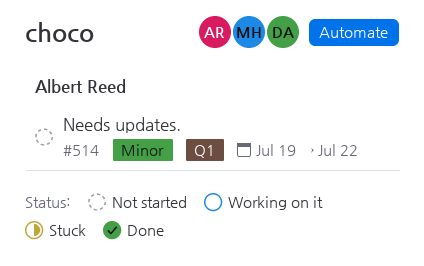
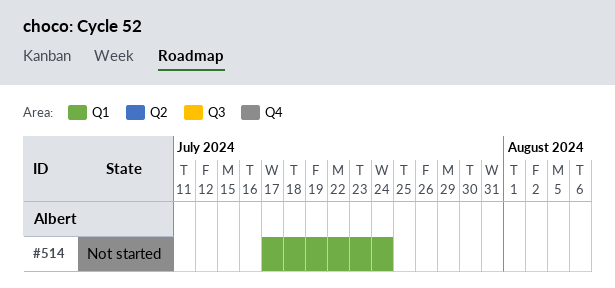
#514, start: Jul 19 -> Jul 17
#514, due: Jul 22 -> Jul 24

